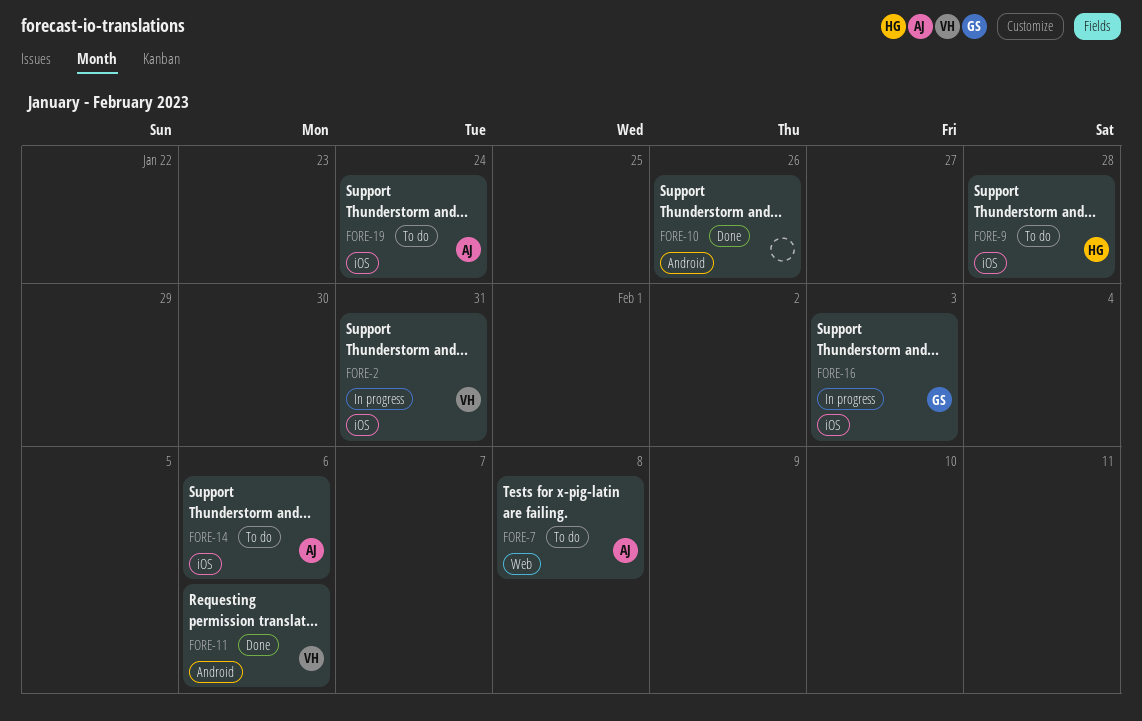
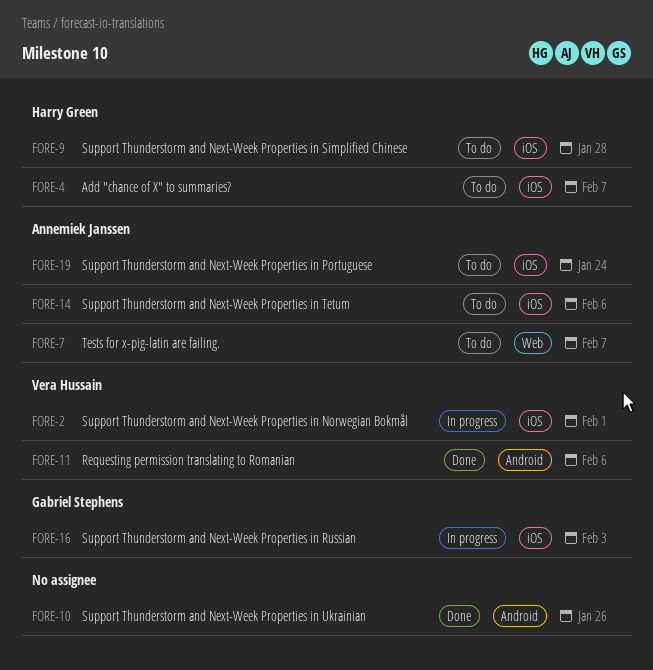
FORE-2, due: Jan 31 -> Feb 1
FORE-4: none -> present
FORE-7, due: Feb 8 -> Feb 7

